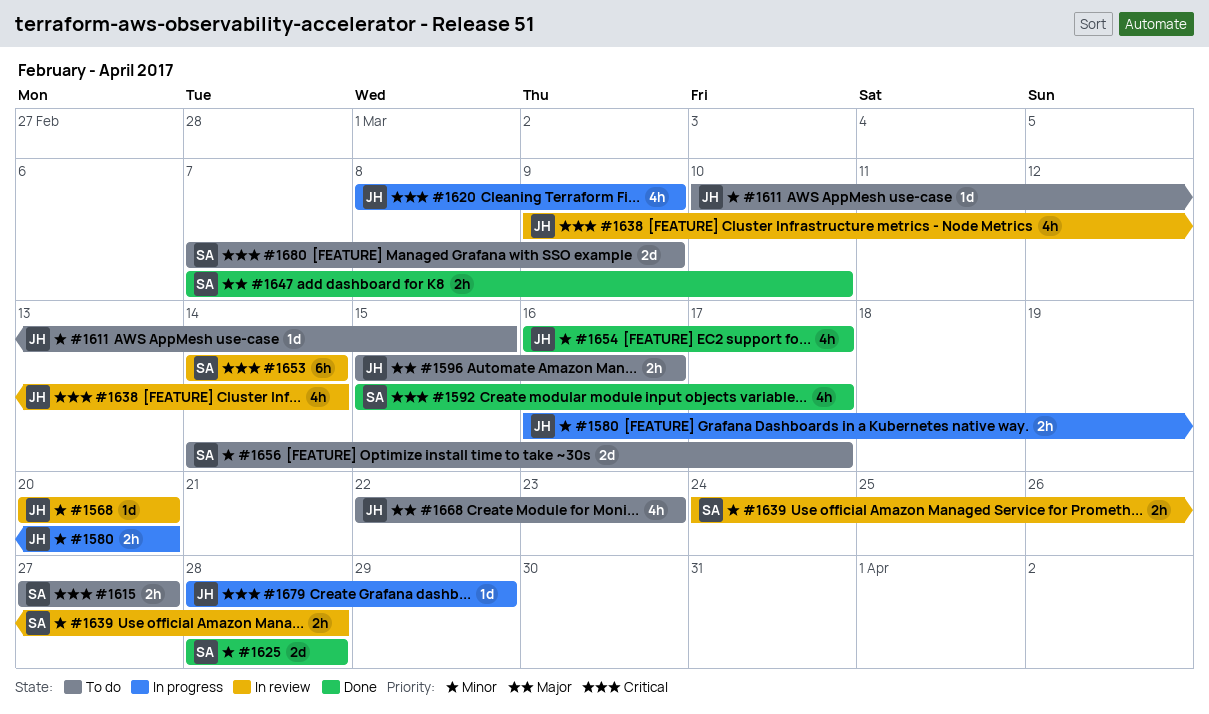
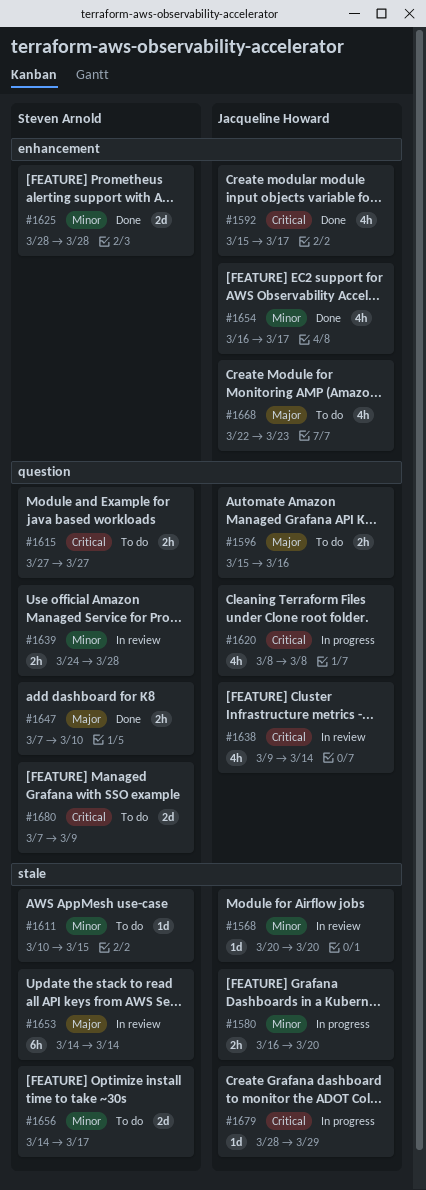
#1592, owner: Steven Arnold -> Jacqueline Howard
#1611, owner: Jacqueline Howard -> Steven Arnold
#1620, due: Mar 9 -> Mar 8
#1653, priority: Critical -> Major

